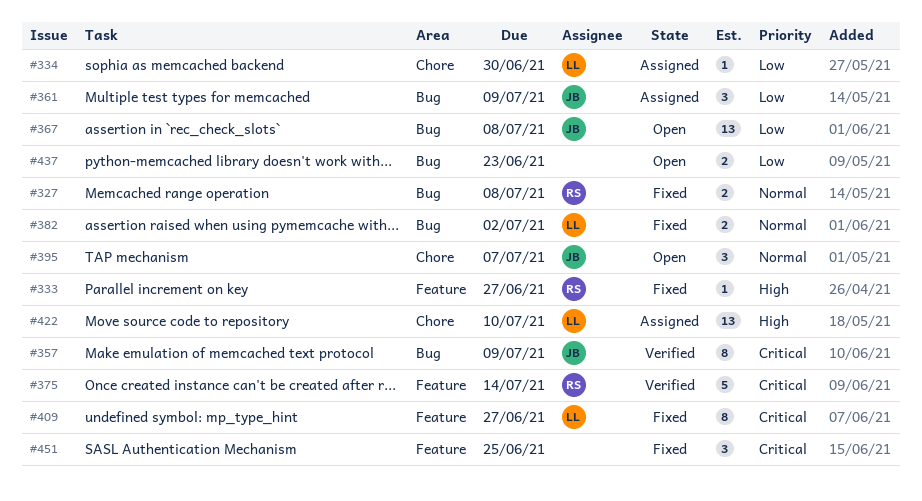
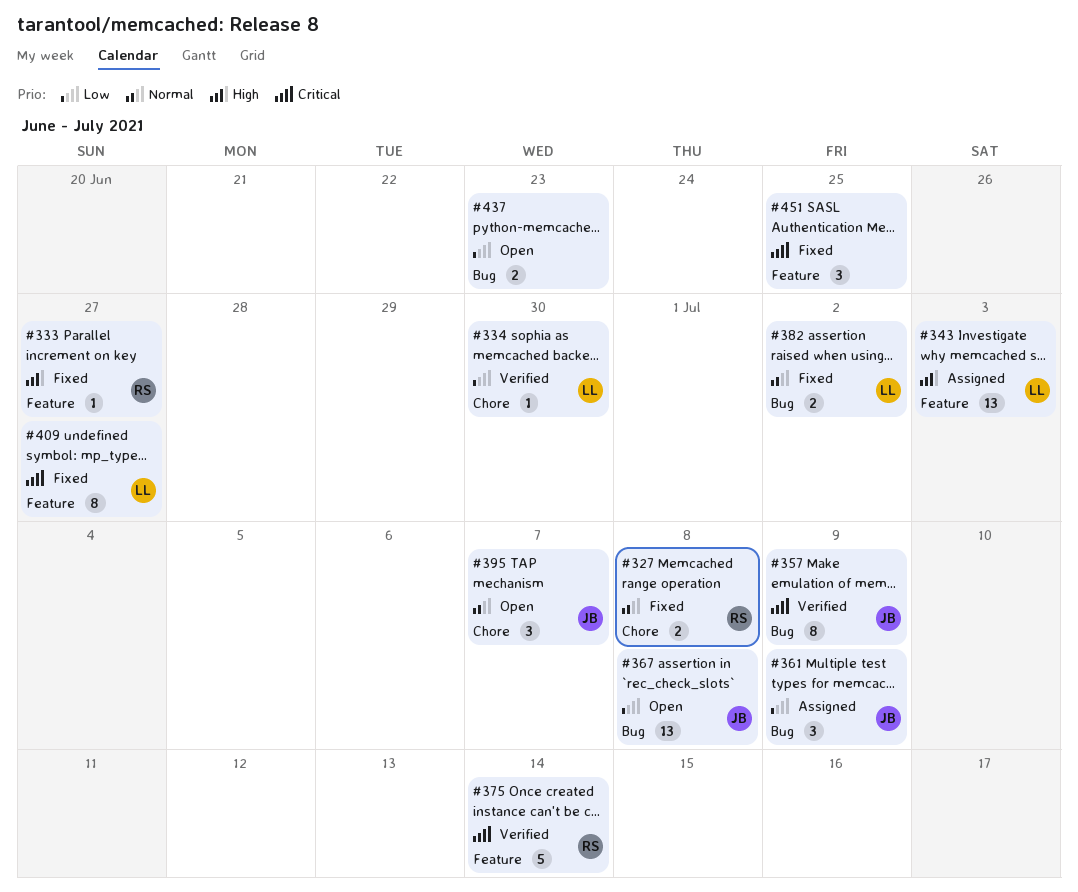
#327, label: Bug -> Chore
#334, status: Assigned -> Verified
#343: none -> present
#422: present -> none

